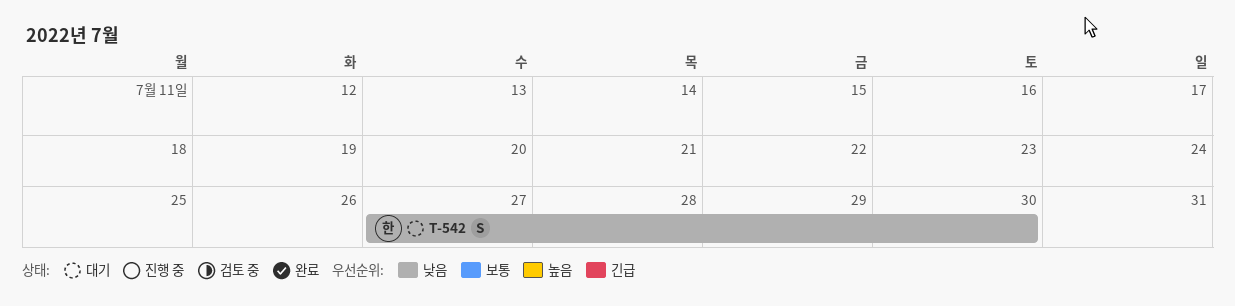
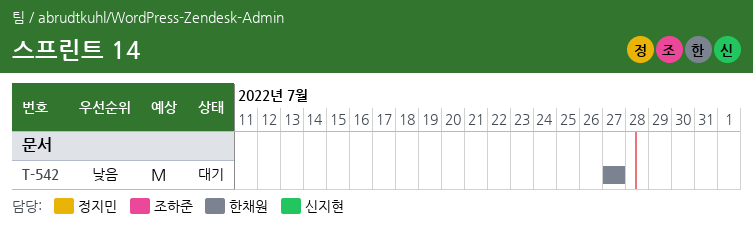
T-542, estimate: S -> M
T-542, due: Jul 30 -> Jul 27

